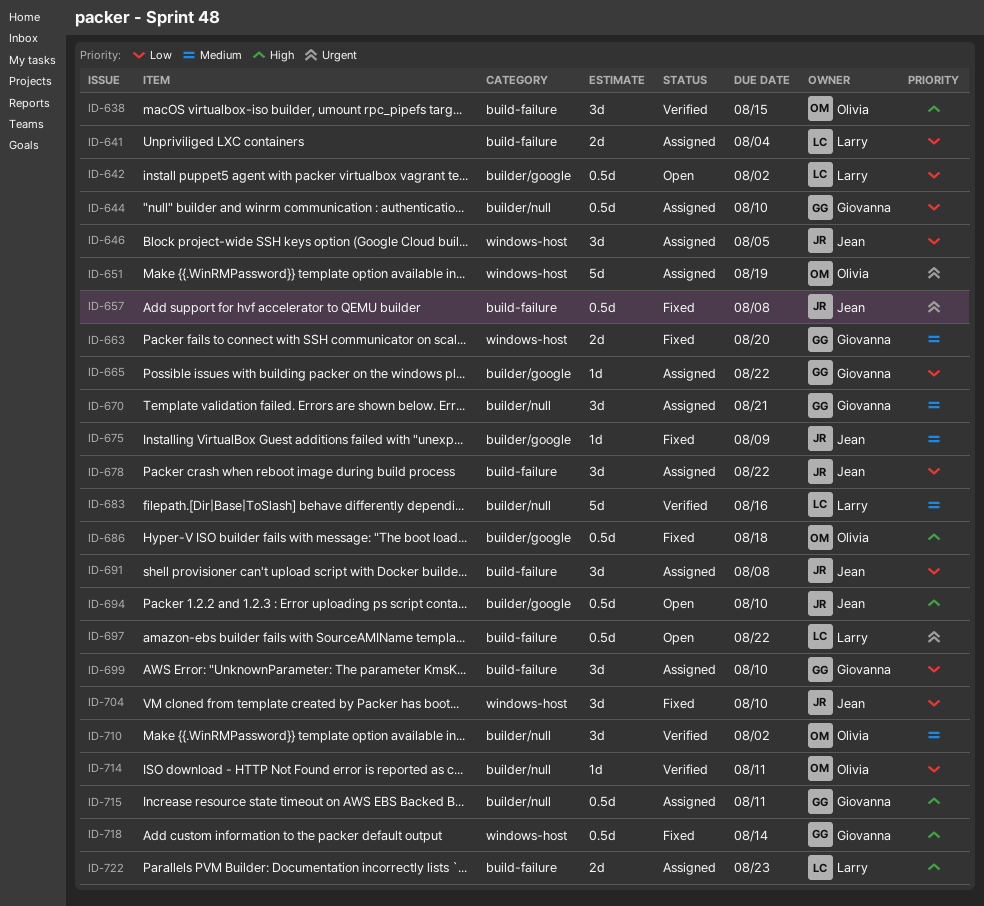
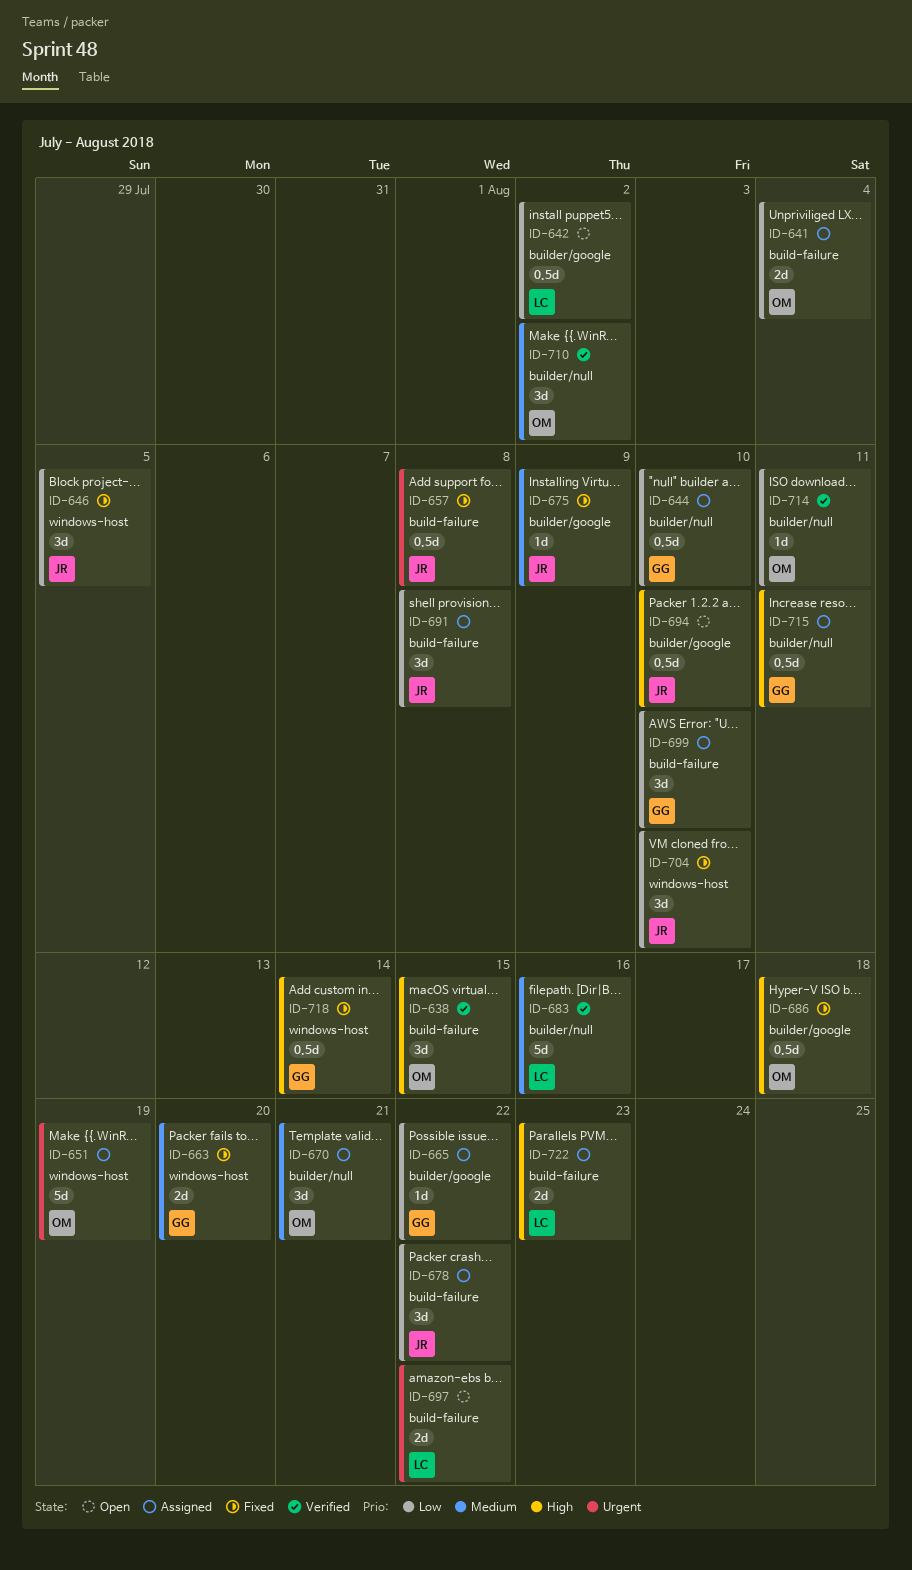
ID-641, owner: Larry -> Olivia
ID-646, status: Assigned -> Fixed
ID-670, owner: Giovanna -> Olivia
ID-697, estimate: 0.5d -> 2d

